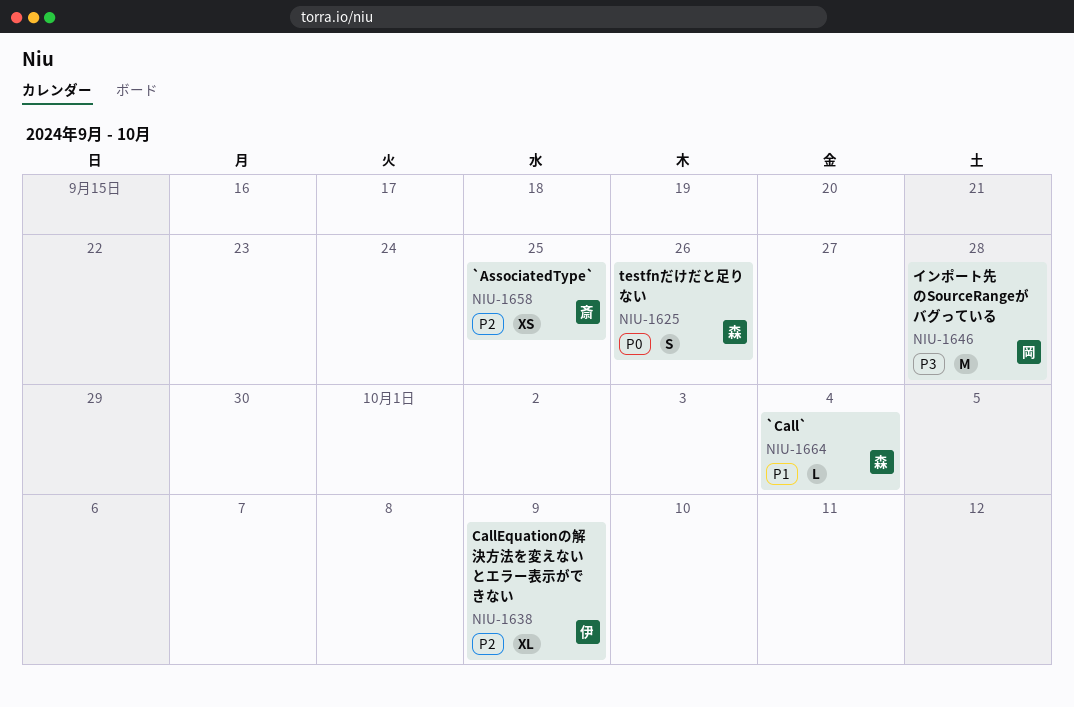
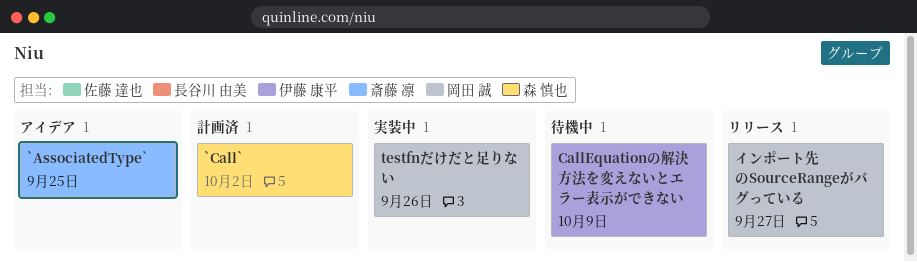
`Call`, due: Oct 4 -> Oct 2
testfnだけだと足りない, owner: 森 慎也 -> 岡田 誠
インポート先のSourceRangeがバグっている, due: Sep 28 -> Sep 27

